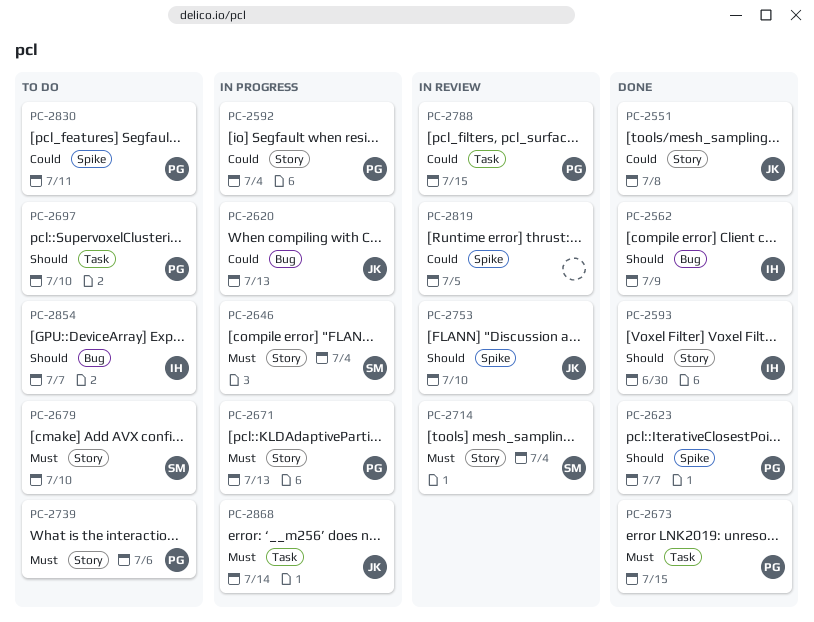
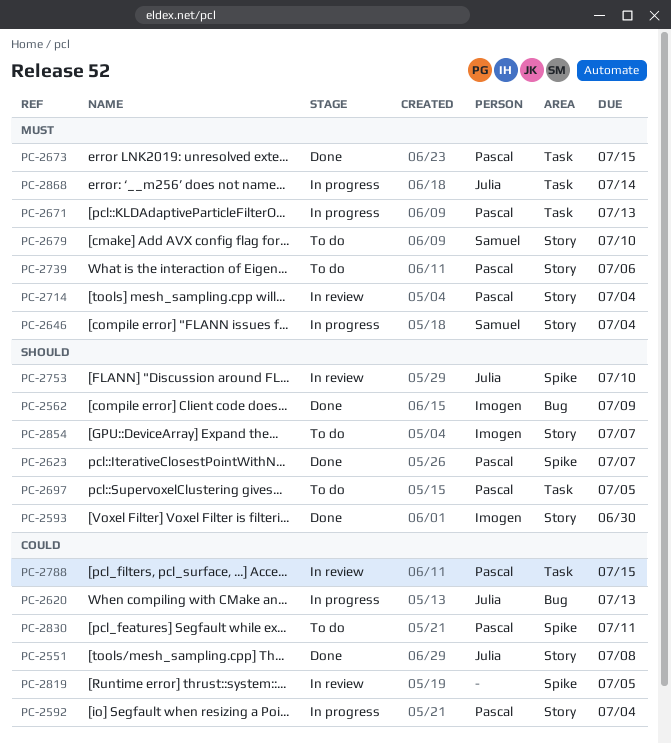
PC-2671, label: Story -> Task
PC-2697, due: Jul 10 -> Jul 5
PC-2714, owner: Samuel -> Pascal
PC-2854, label: Bug -> Story

